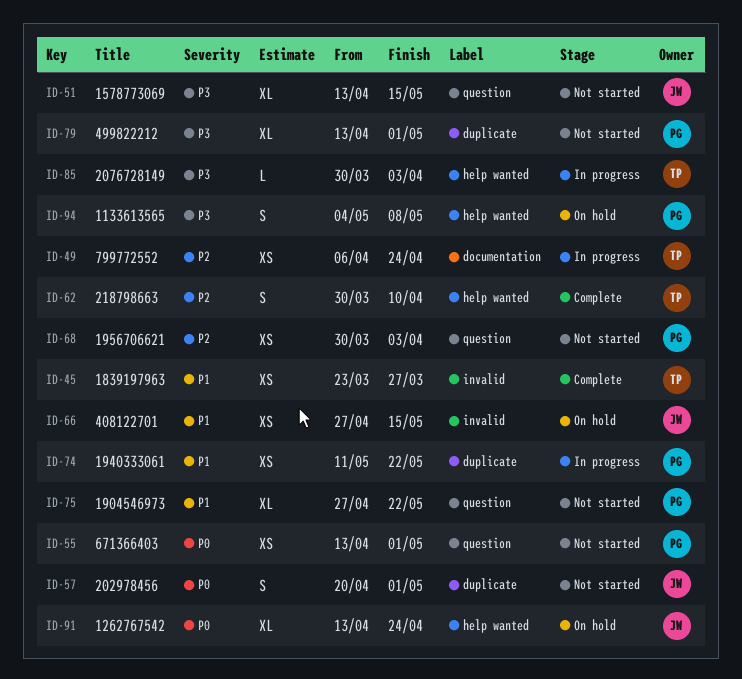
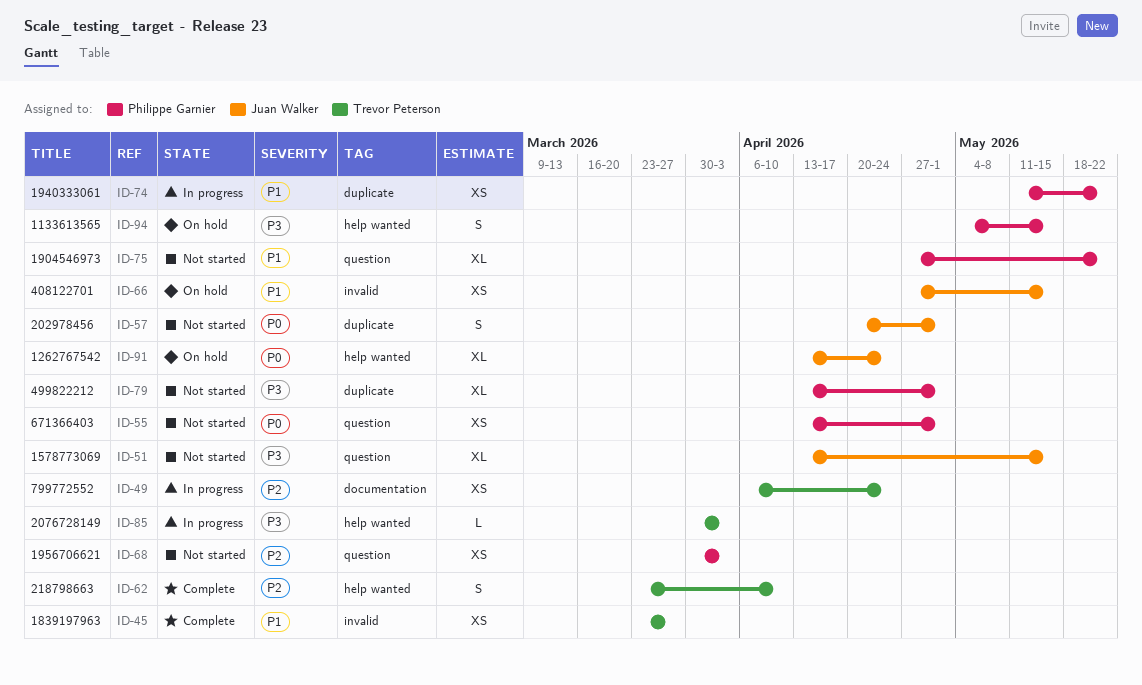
ID-62, start: Mar 30 -> Mar 23
ID-94, due: May 8 -> May 15

